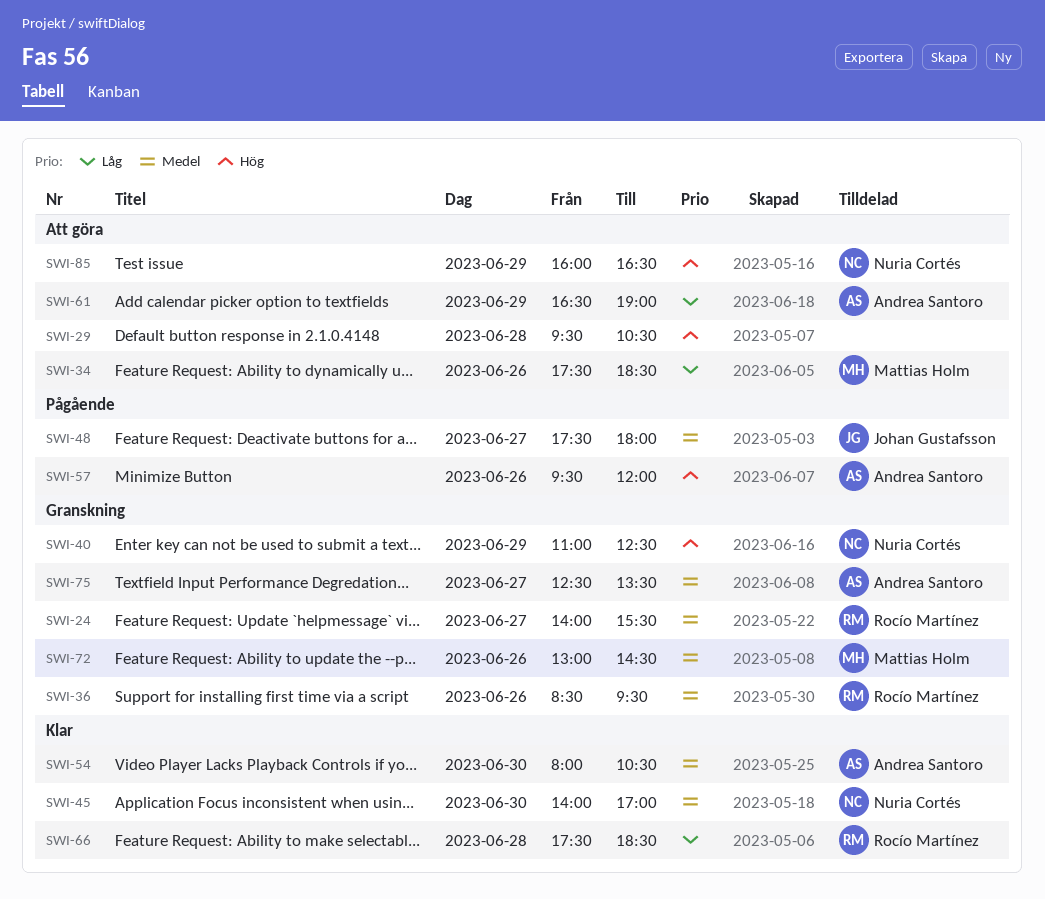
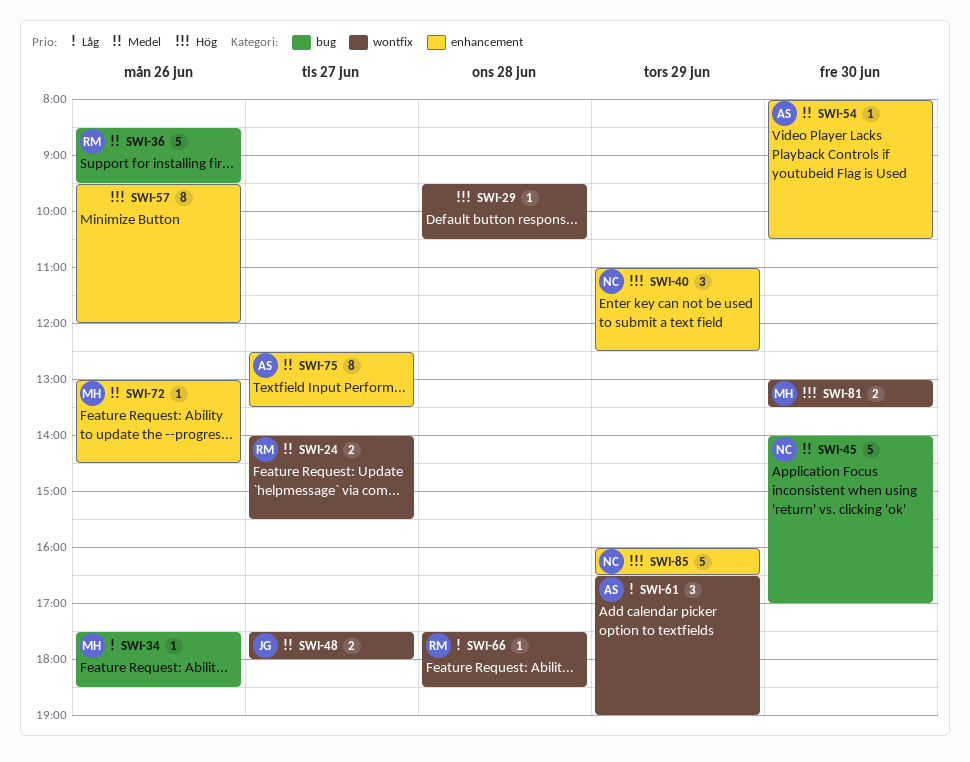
SWI-57, owner: Andrea Santoro -> none
SWI-81: none -> present

